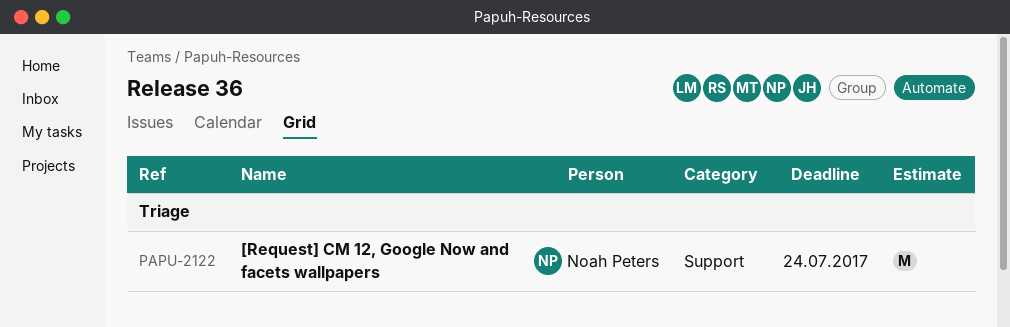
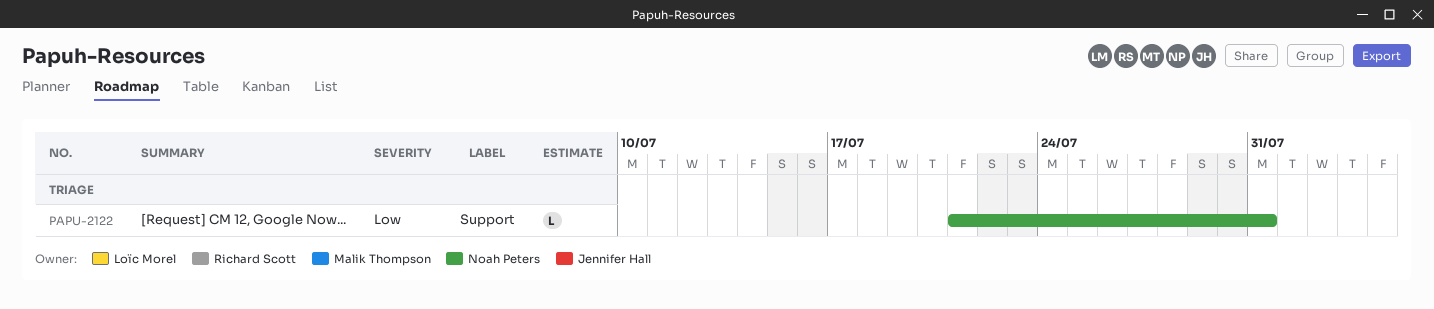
PAPU-2122, estimate: M -> L
PAPU-2122, due: Jul 24 -> Jul 31

